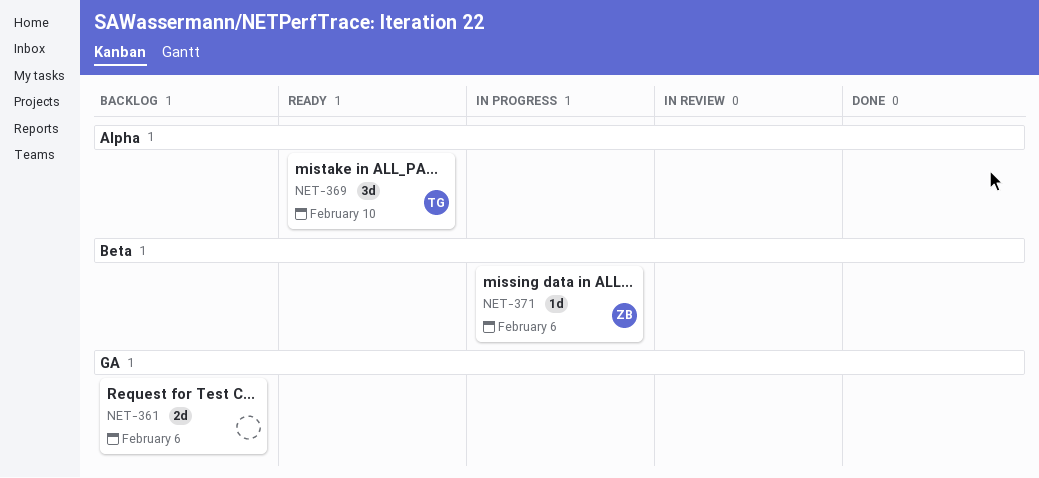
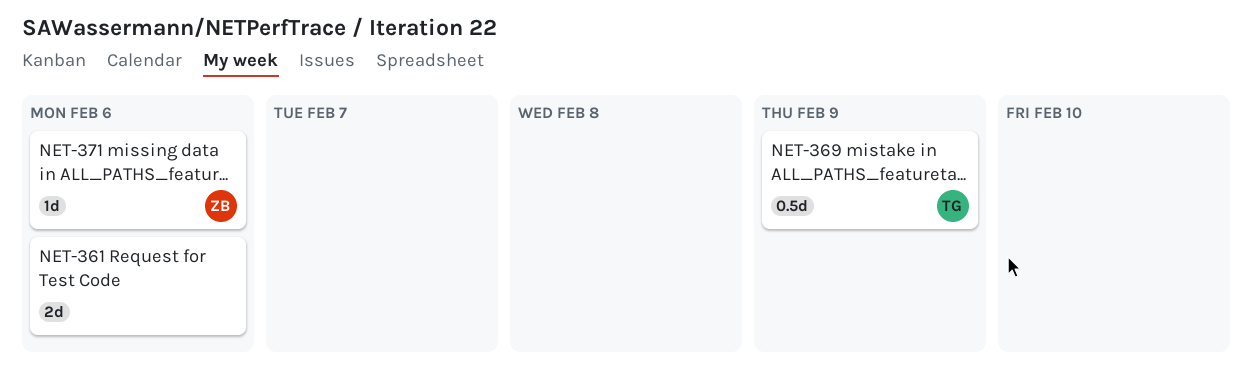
NET-369, estimate: 3d -> 0.5d
NET-369, due: Feb 10 -> Feb 9

